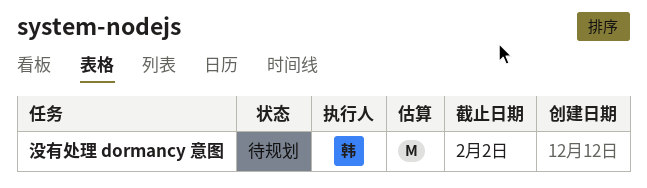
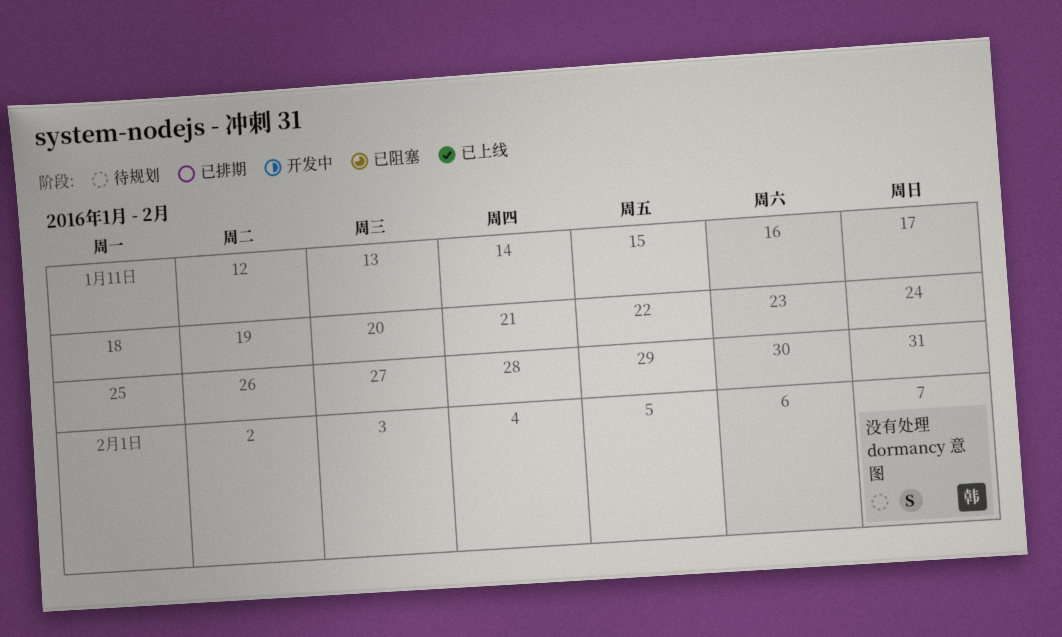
没有处理 dormancy 意图, estimate: M -> S
没有处理 dormancy 意图, due: Feb 2 -> Feb 7

